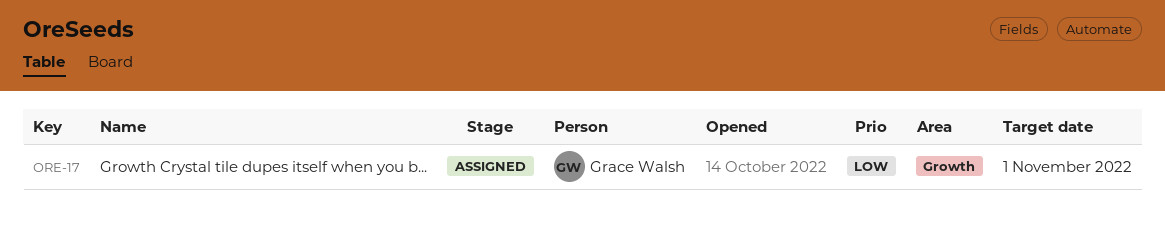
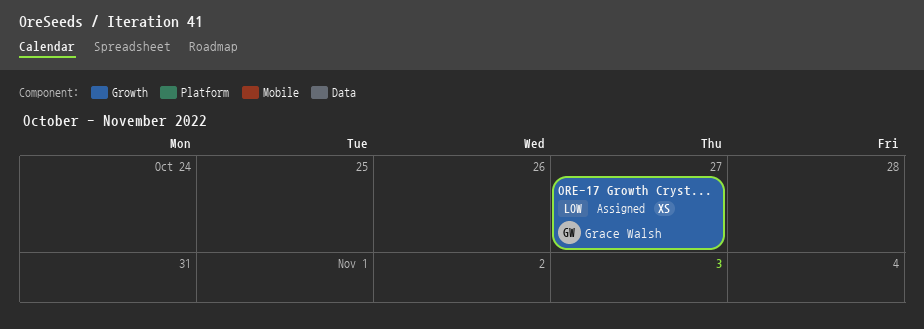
ORE-17, due: Nov 1 -> Oct 27

